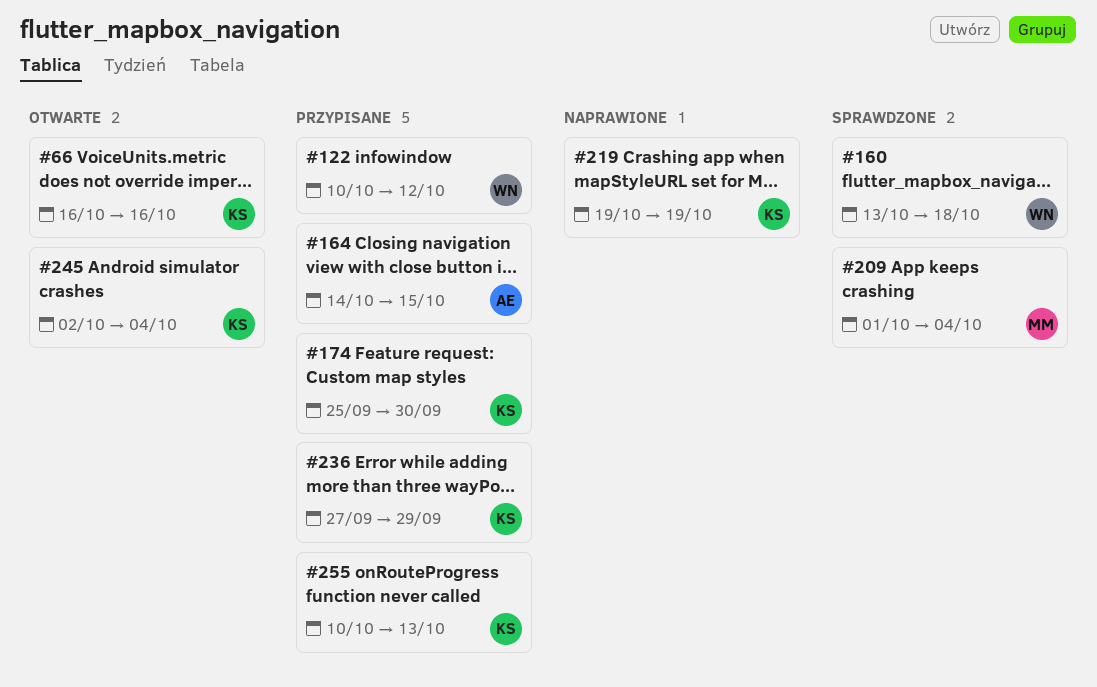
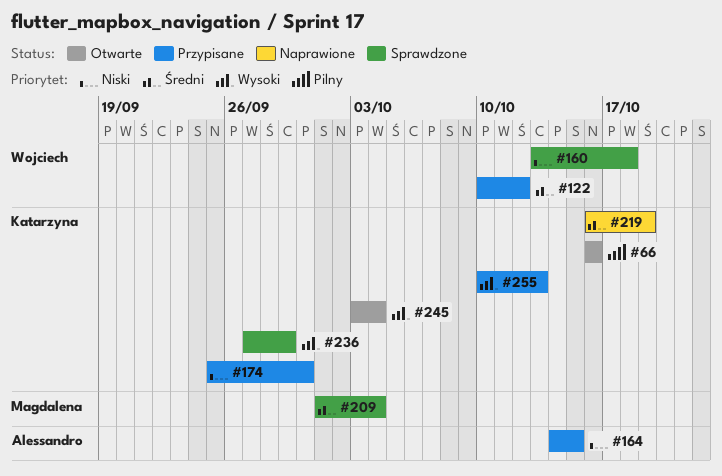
#219, start: Oct 19 -> Oct 16
#236, status: Przypisane -> Sprawdzone
#245, start: Oct 2 -> Oct 3

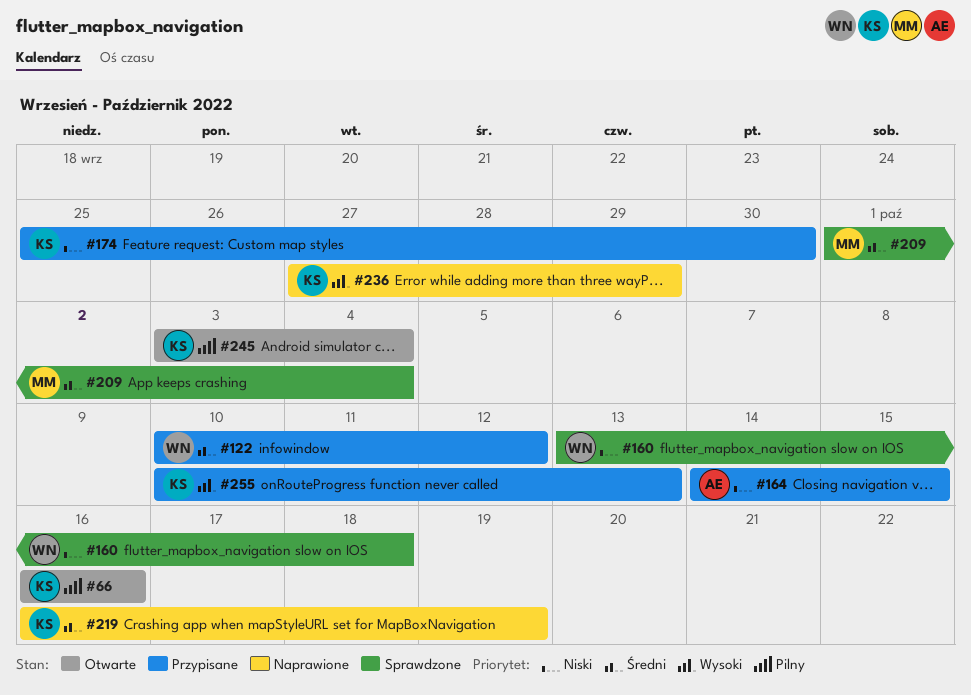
#236, status: Sprawdzone -> Naprawione
#245, priority: Wysoki -> Pilny

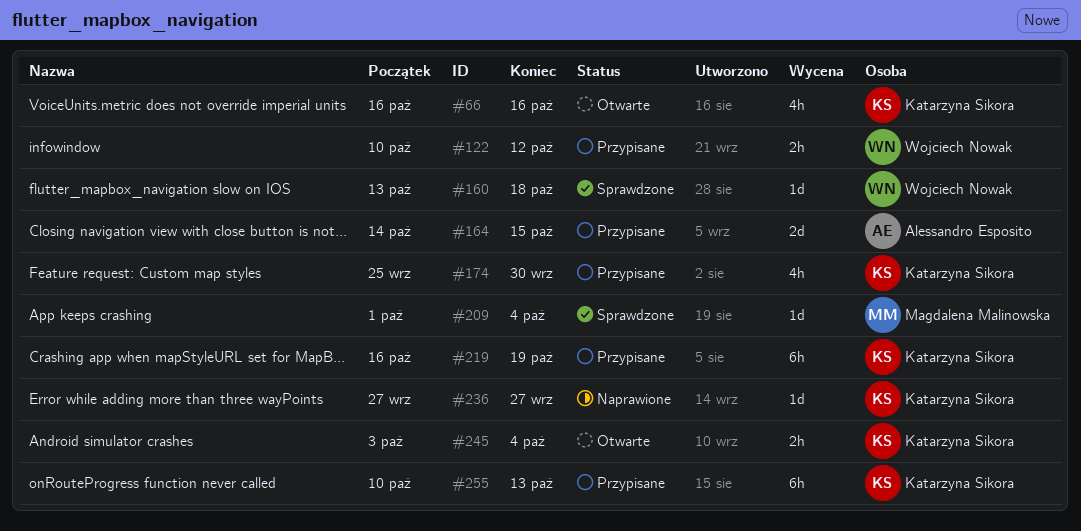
#219, status: Naprawione -> Przypisane
#236, due: Sep 29 -> Sep 27

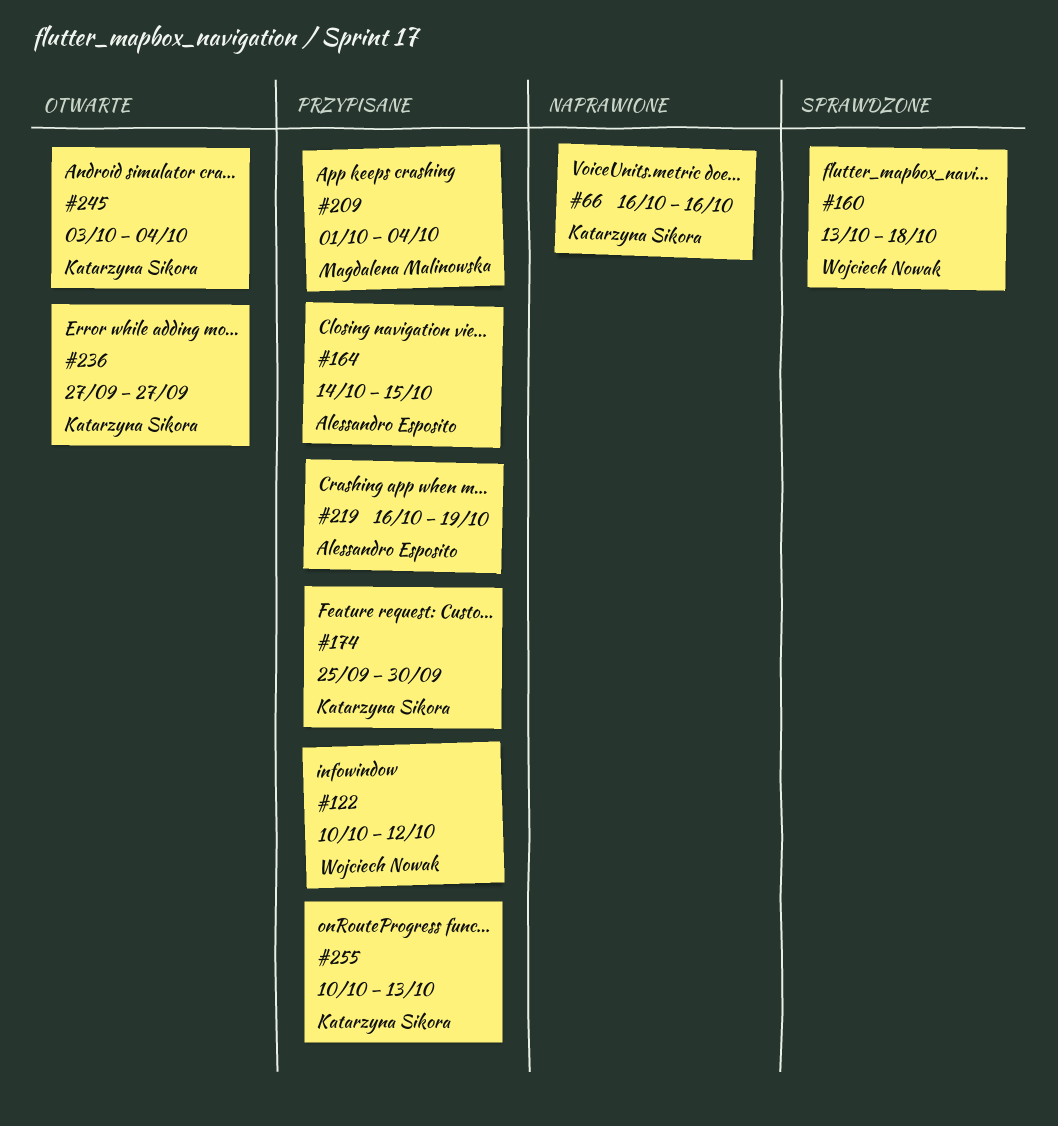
#66, status: Otwarte -> Naprawione
#209, status: Sprawdzone -> Przypisane
#219, owner: Katarzyna Sikora -> Alessandro Esposito
#236, status: Naprawione -> Otwarte

